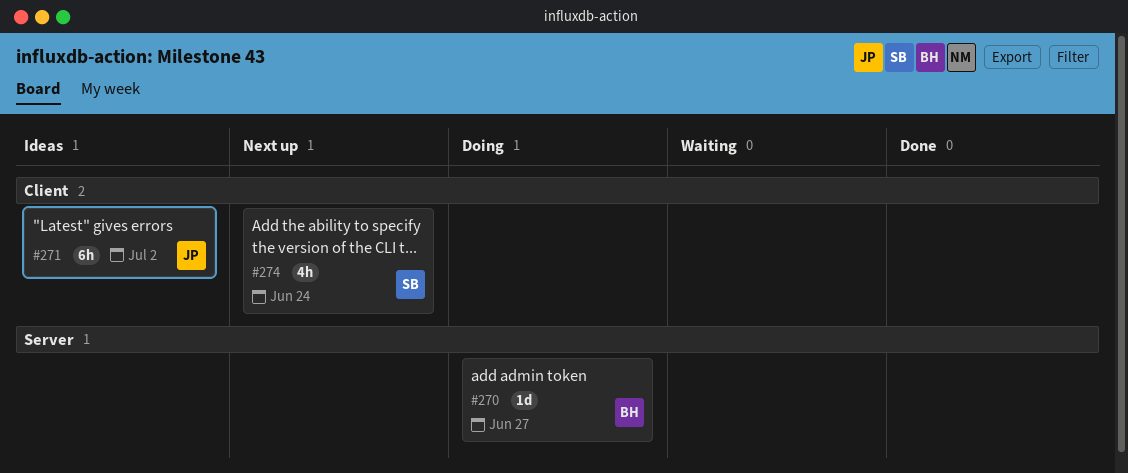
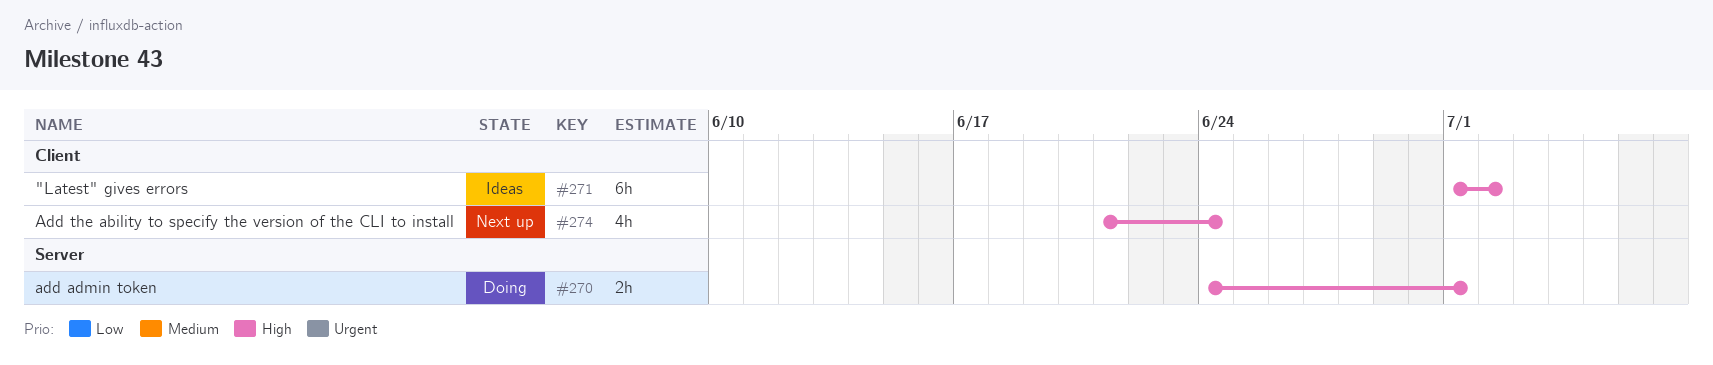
#270, estimate: 1d -> 2h
#270, due: Jun 27 -> Jul 1

